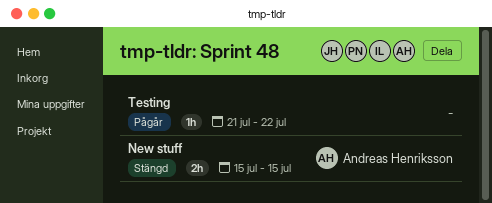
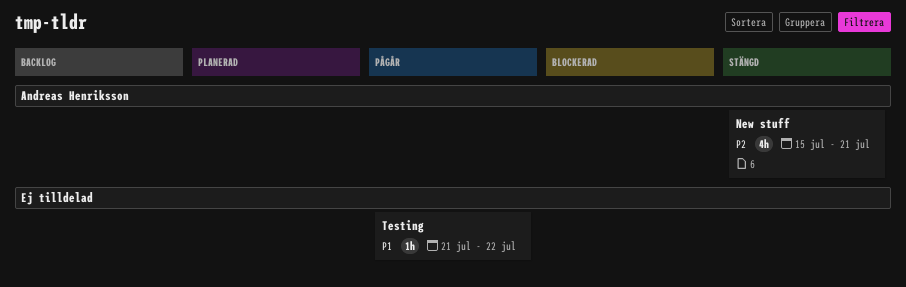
New stuff, estimate: 2h -> 4h
New stuff, due: Jul 15 -> Jul 21

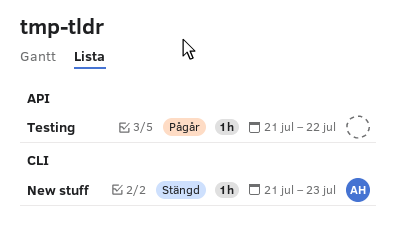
New stuff, estimate: 4h -> 1h
New stuff, start: Jul 15 -> Jul 21
New stuff, due: Jul 21 -> Jul 23

